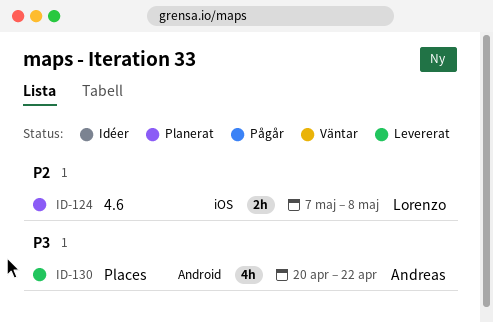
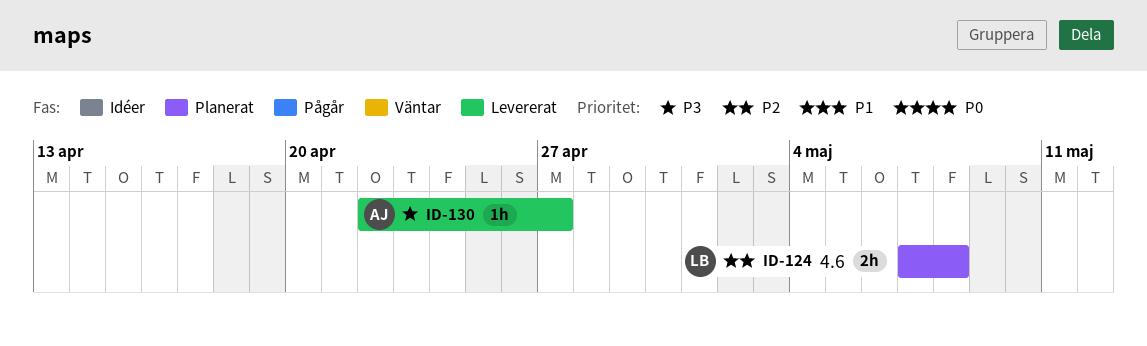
ID-130, estimate: 4h -> 1h
ID-130, start: Apr 20 -> Apr 22
ID-130, due: Apr 22 -> Apr 27

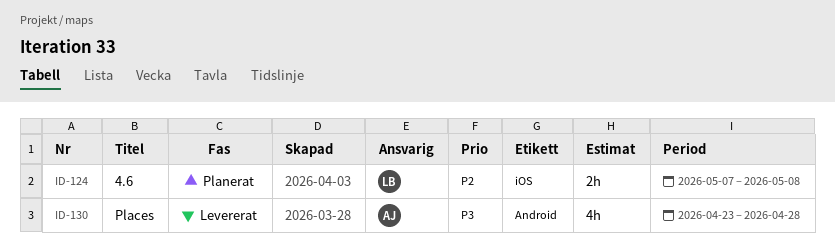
ID-130, estimate: 1h -> 4h
ID-130, start: Apr 22 -> Apr 23
ID-130, due: Apr 27 -> Apr 28

